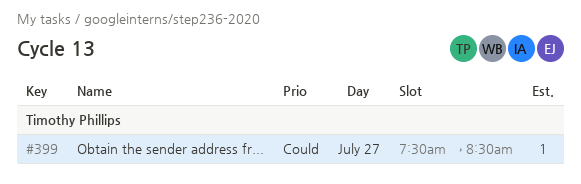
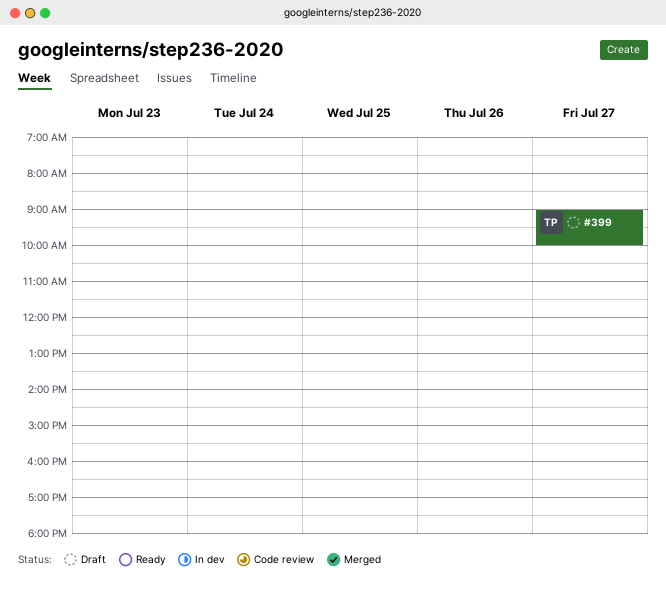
#399, begins: 07:30 -> 09:00
#399, ends: 08:30 -> 10:00

